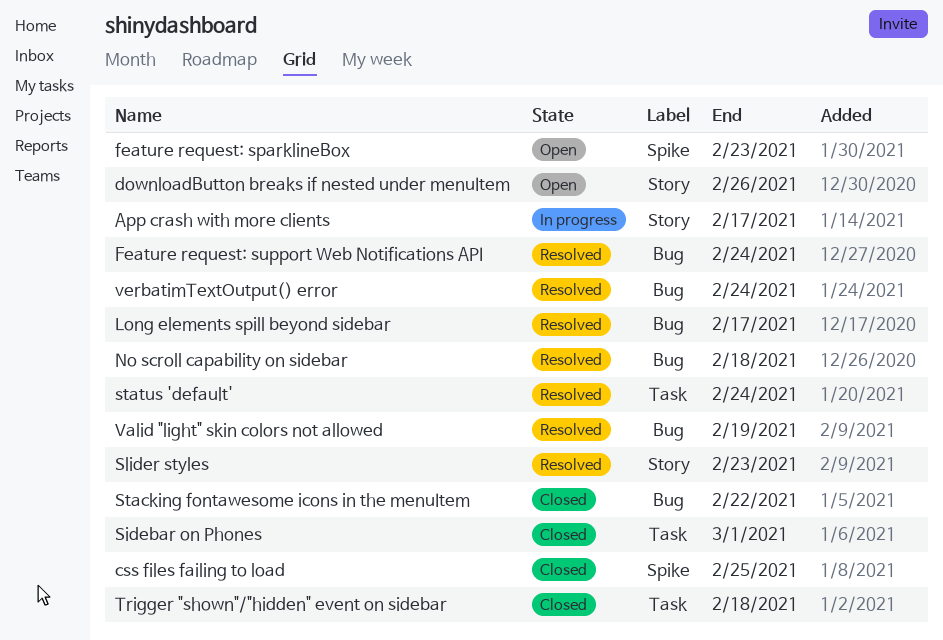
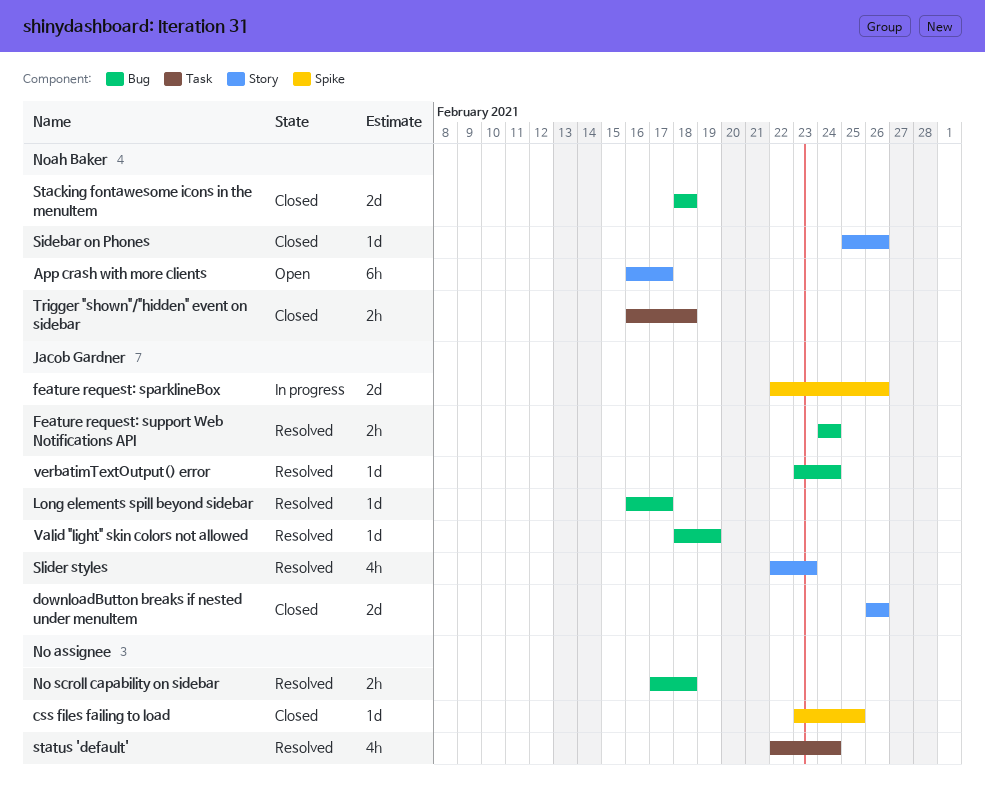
App crash with more clients, status: In progress -> Open
downloadButton breaks if nested under menuItem, status: Open -> Closed
feature request: sparklineBox, status: Open -> In progress
feature request: sparklineBox, due: Feb 23 -> Feb 26
Sidebar on Phones, label: Task -> Story
Sidebar on Phones, due: Mar 1 -> Feb 26
Stacking fontawesome icons in the menuItem, due: Feb 22 -> Feb 18

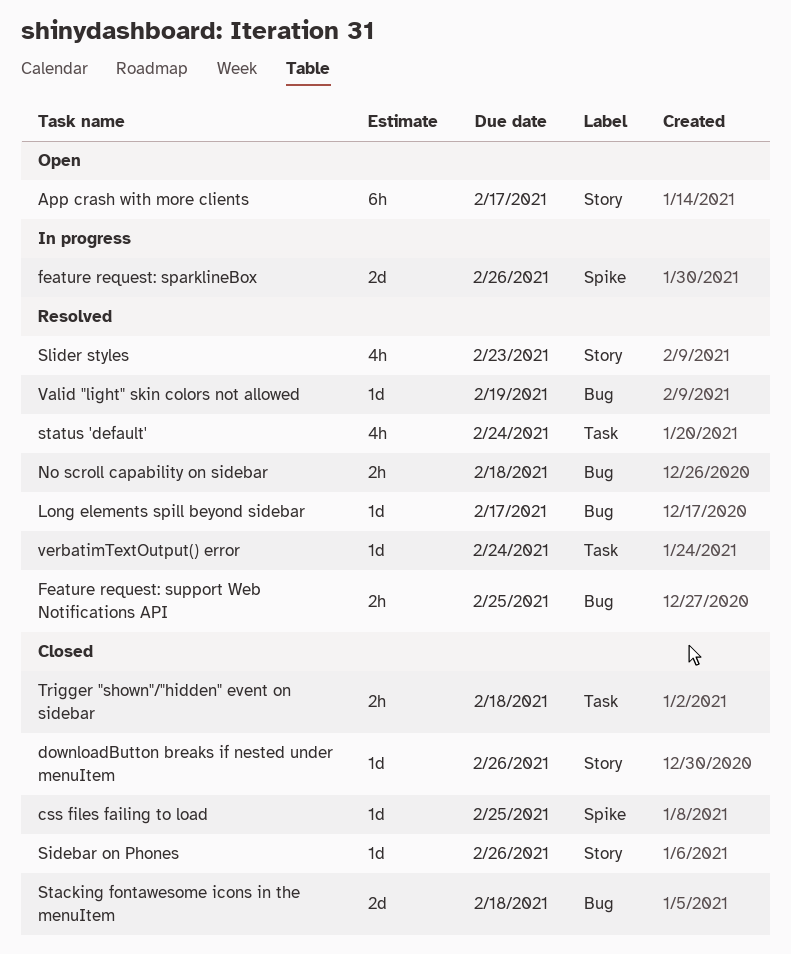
downloadButton breaks if nested under menuItem, estimate: 2d -> 1d
Feature request: support Web Notifications API, due: Feb 24 -> Feb 25
verbatimTextOutput() error, label: Bug -> Task

